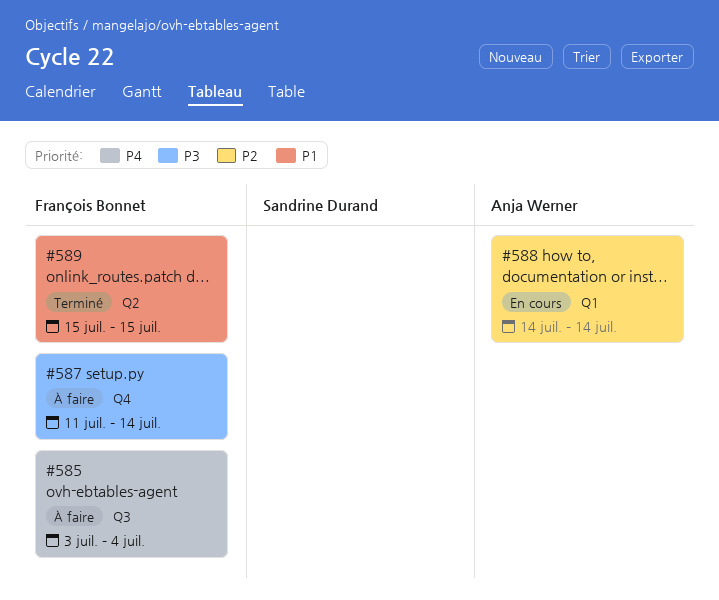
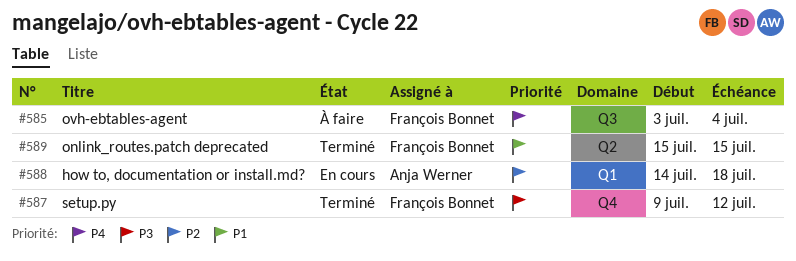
#587, status: À faire -> Terminé
#587, start: Jul 11 -> Jul 9
#587, due: Jul 14 -> Jul 12
#588, due: Jul 14 -> Jul 18

